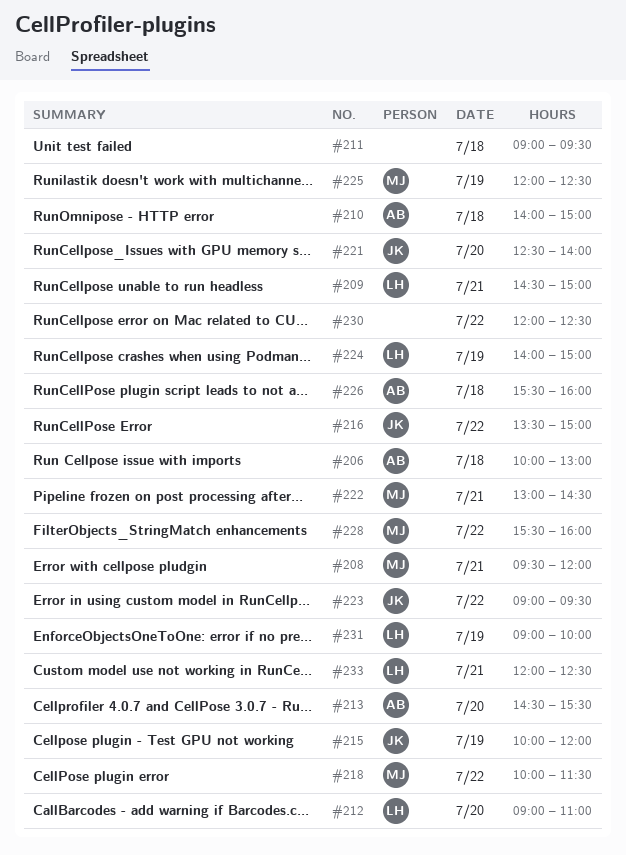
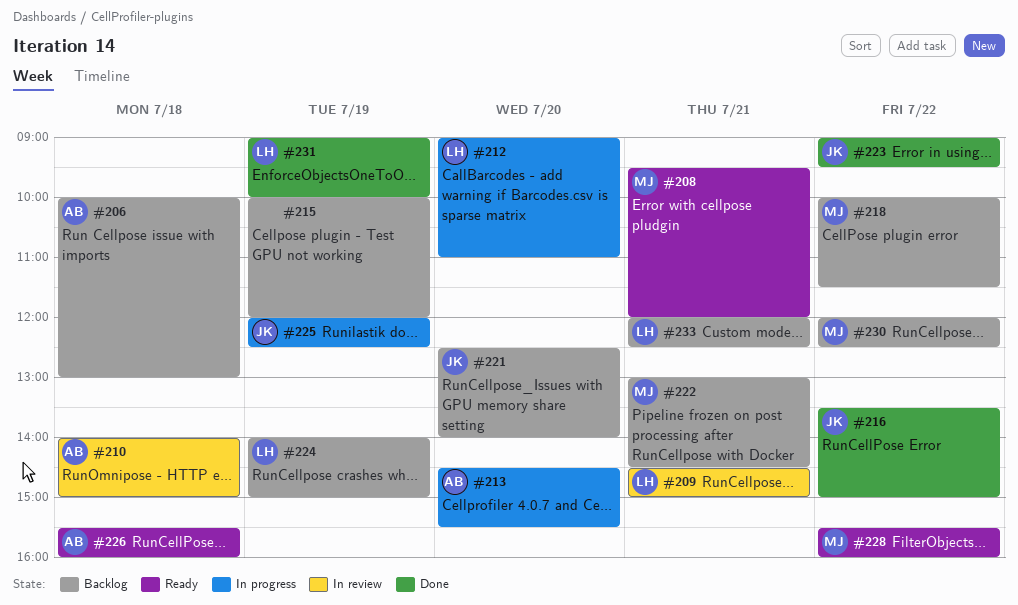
#211: present -> none
#215, owner: JK -> none
#225, owner: MJ -> JK
#230, owner: none -> MJ

